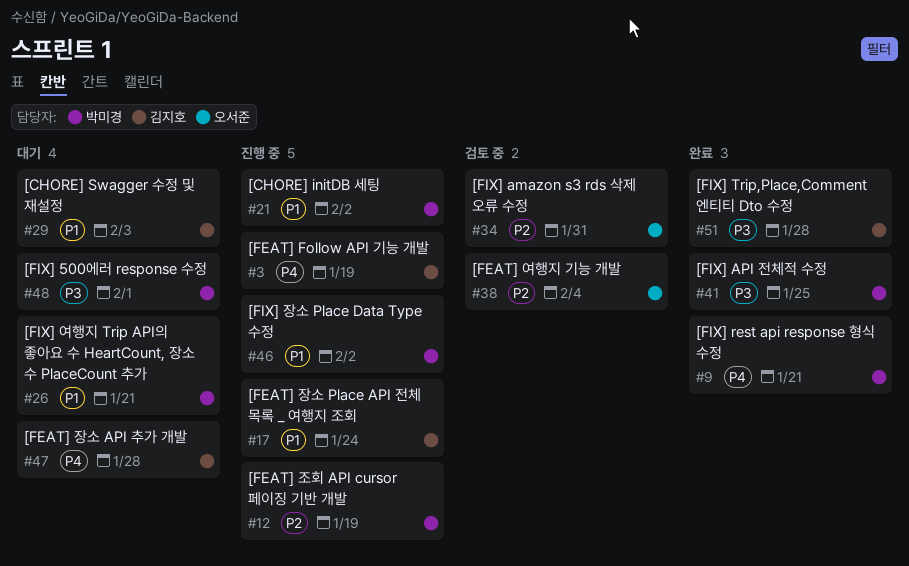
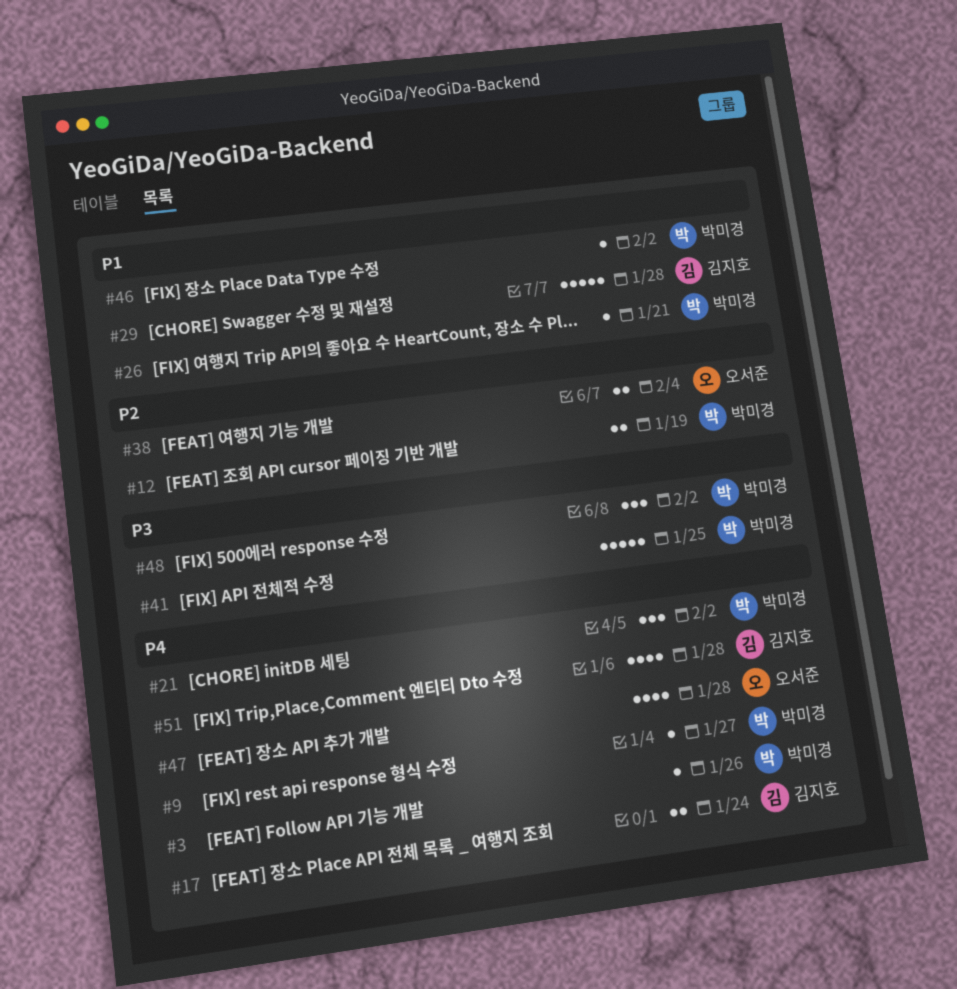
#3, owner: 김지호 -> 박미경
#3, due: Jan 19 -> Jan 26
#9, due: Jan 21 -> Jan 27
#17, priority: P1 -> P4
#21, priority: P1 -> P4
#29, due: Feb 3 -> Jan 28
#34: present -> none
#47, owner: 김지호 -> 오서준
#48, due: Feb 1 -> Feb 2
#51, priority: P3 -> P4

